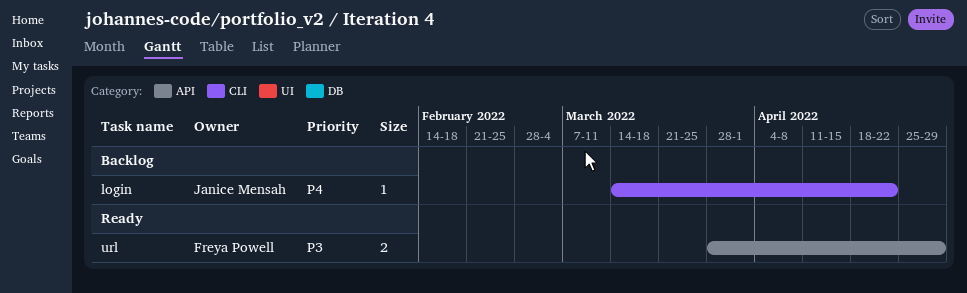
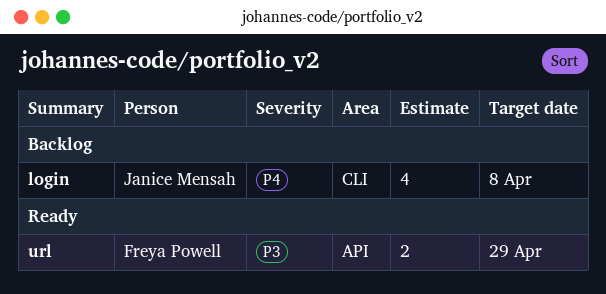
login, estimate: 1 -> 4
login, due: Apr 22 -> Apr 8

